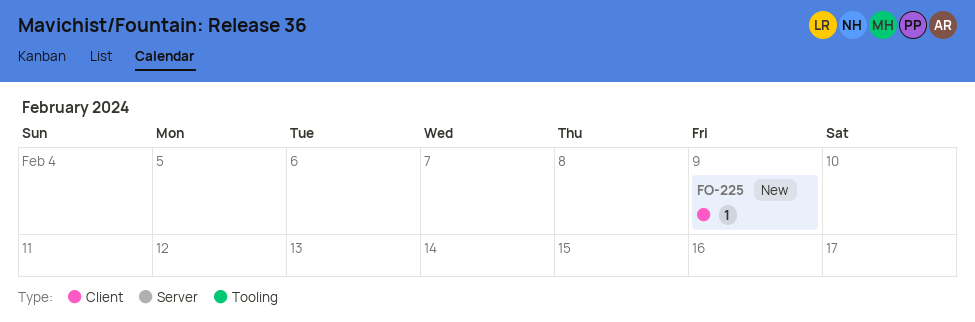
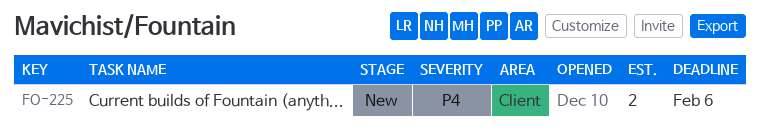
FO-225, estimate: 1 -> 2
FO-225, due: Feb 9 -> Feb 6

